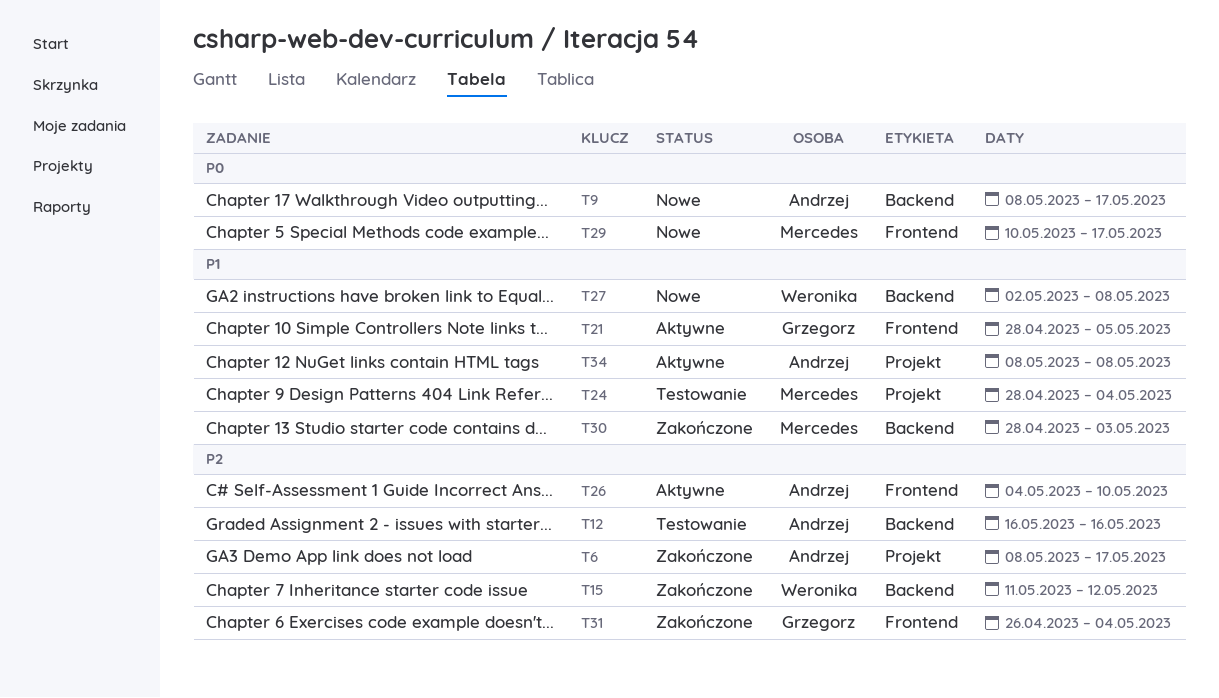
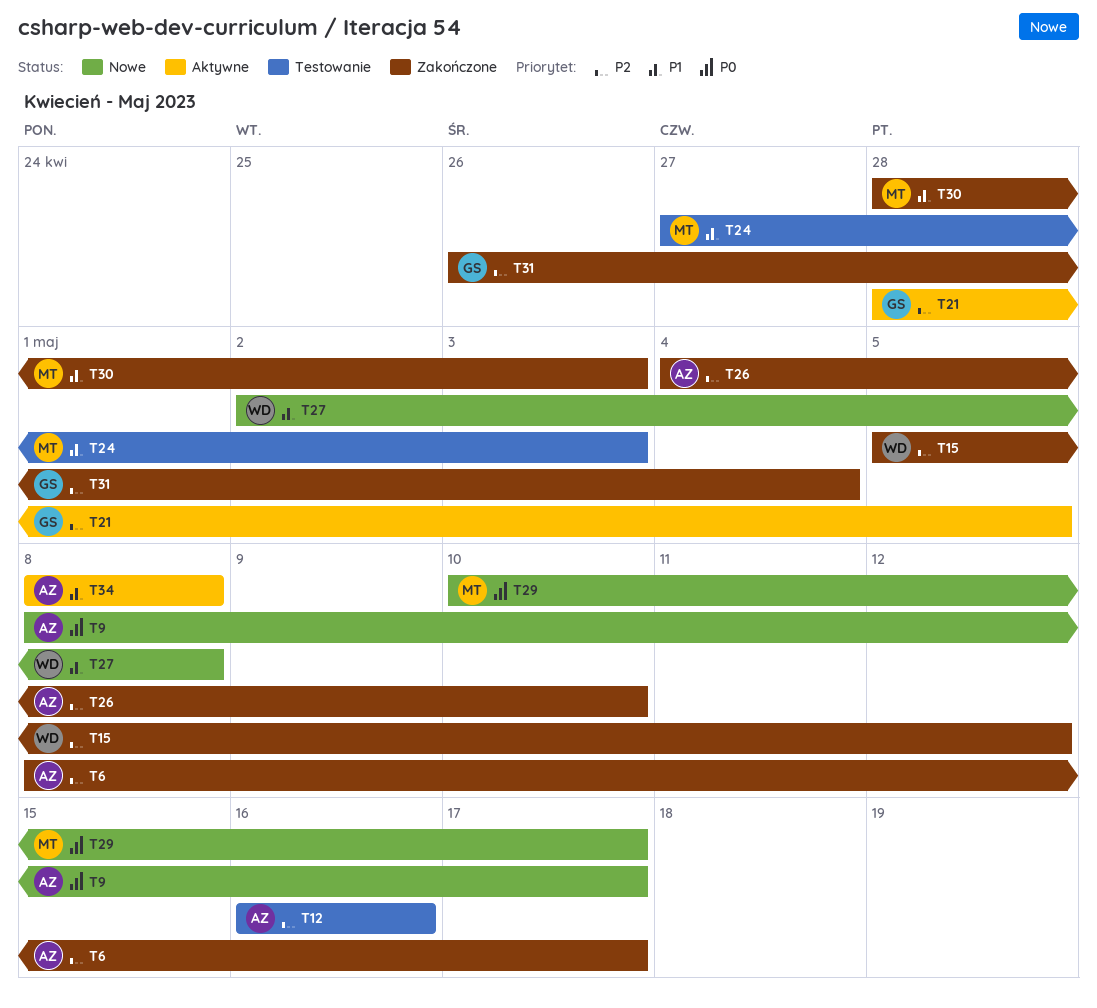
T15, start: May 11 -> May 5
T21, priority: P1 -> P2
T24, start: Apr 28 -> Apr 27
T24, due: May 4 -> May 3
T26, status: Aktywne -> Zakończone

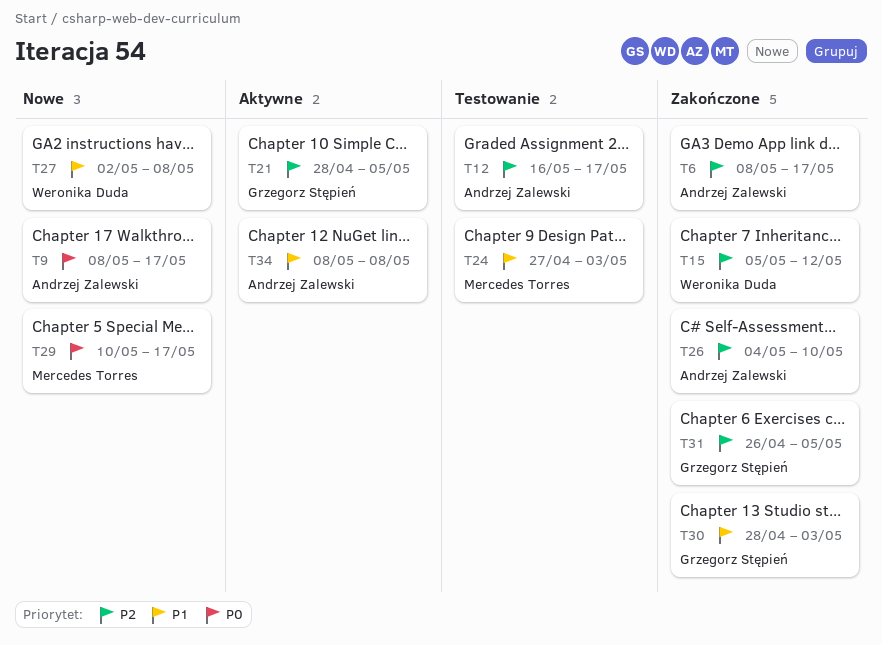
T12, due: May 16 -> May 17
T30, owner: Mercedes Torres -> Grzegorz Stępień
T31, due: May 4 -> May 5

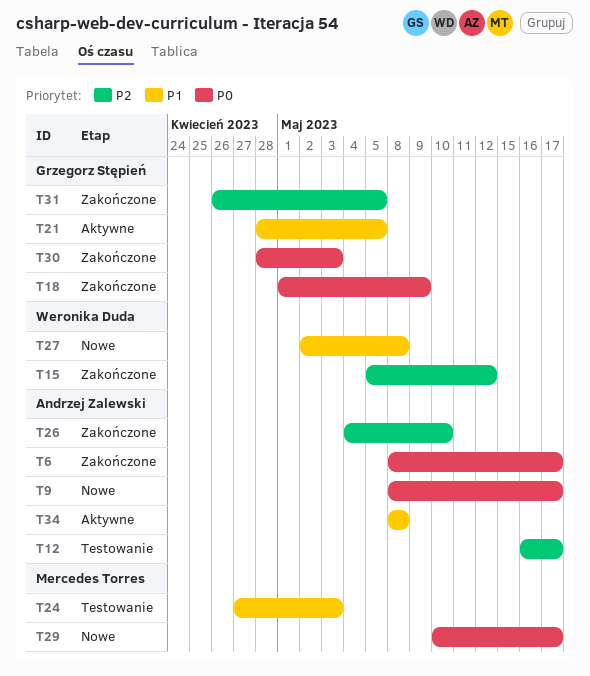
T6, priority: P2 -> P0
T18: none -> present
T21, priority: P2 -> P1
T30, priority: P1 -> P0

